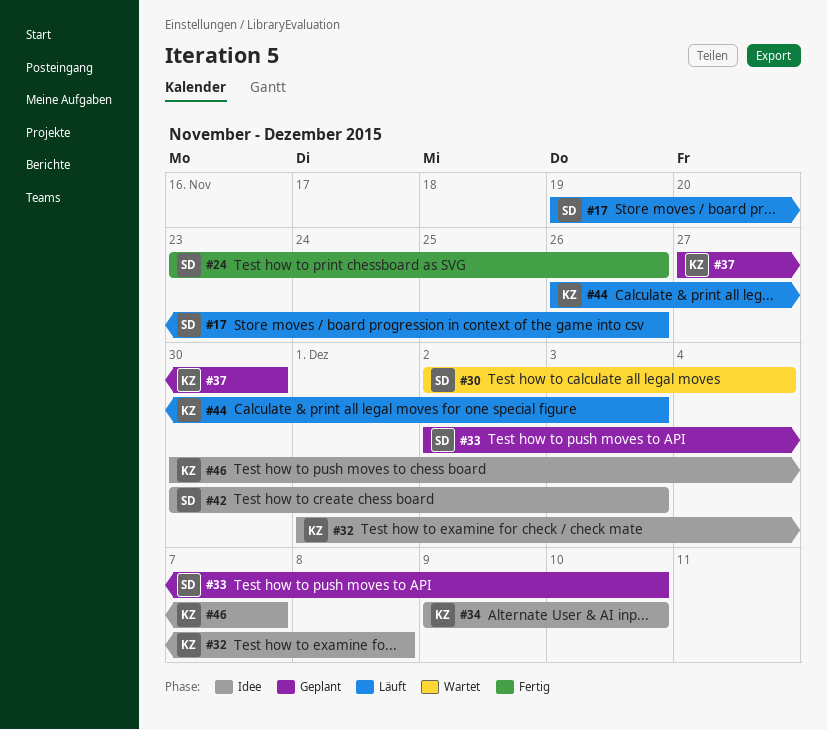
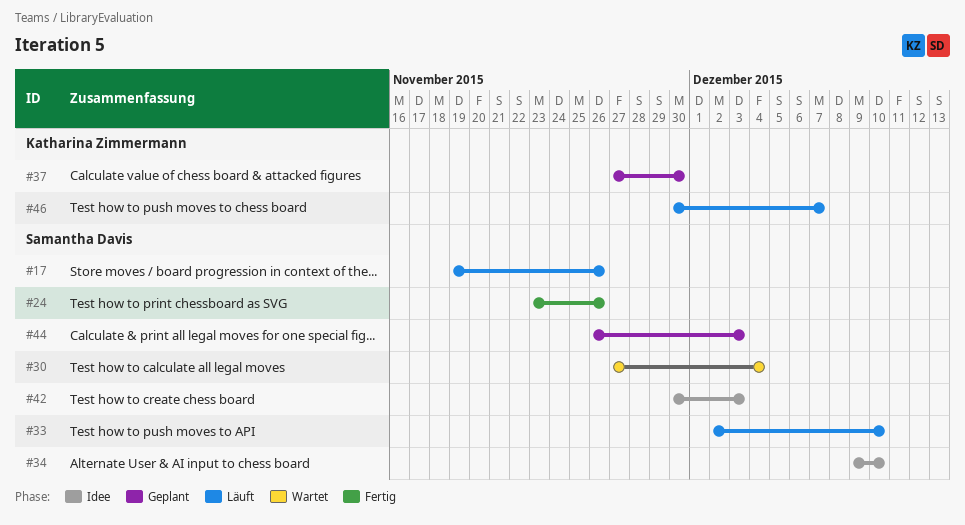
#30, start: Dec 2 -> Nov 27
#32: present -> none
#33, status: Geplant -> Läuft
#34, owner: Katharina Zimmermann -> Samantha Davis
#44, status: Läuft -> Geplant
#44, owner: Katharina Zimmermann -> Samantha Davis
#46, status: Idee -> Läuft

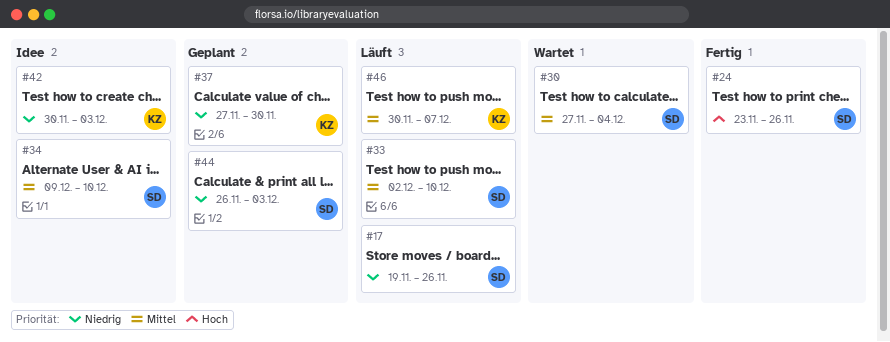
#42, owner: Samantha Davis -> Katharina Zimmermann

